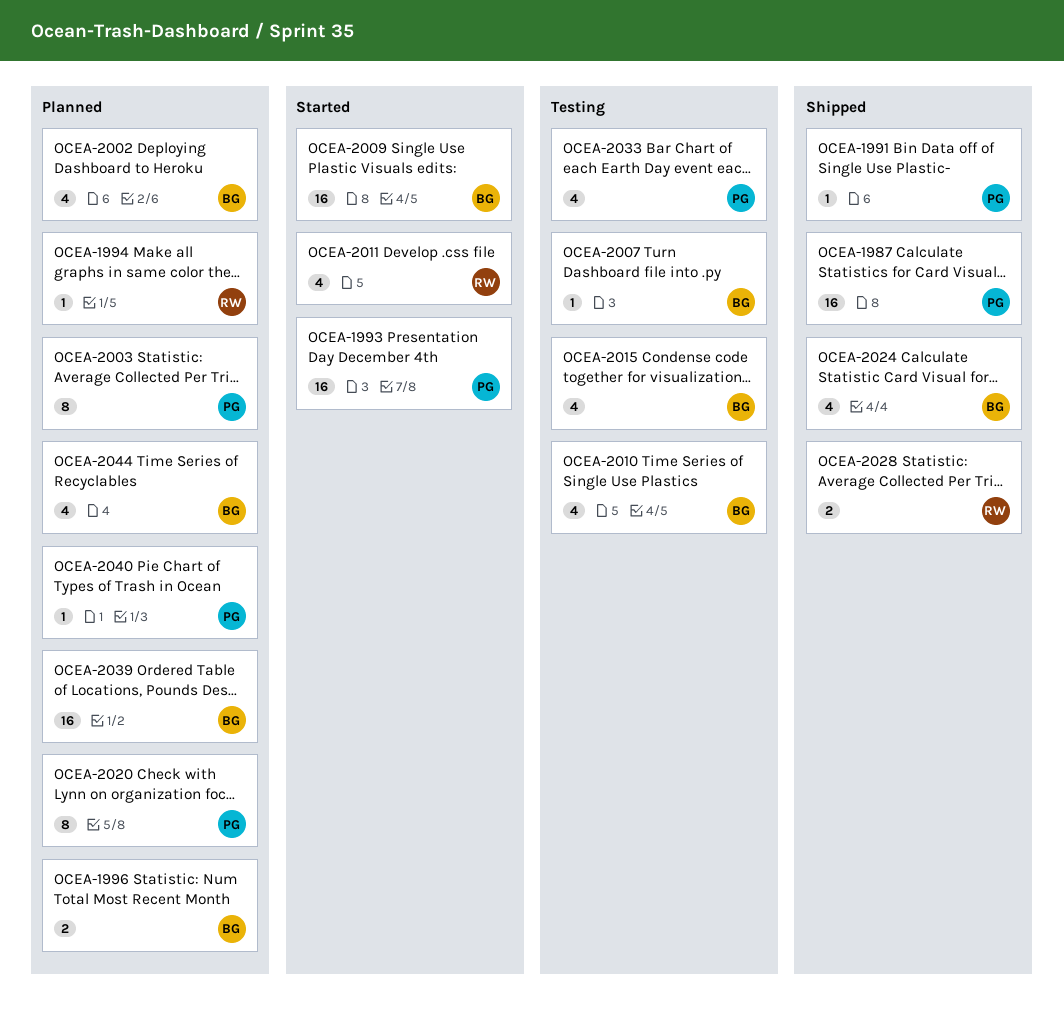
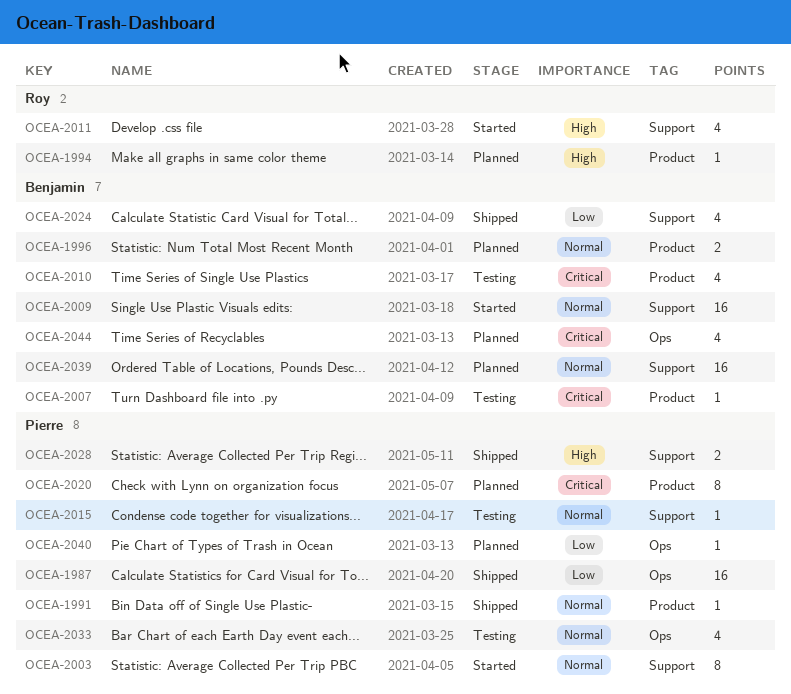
OCEA-1993: present -> none
OCEA-2002: present -> none
OCEA-2003, status: Planned -> Started
OCEA-2015, owner: Benjamin -> Pierre
OCEA-2015, estimate: 4 -> 1
OCEA-2028, owner: Roy -> Pierre

